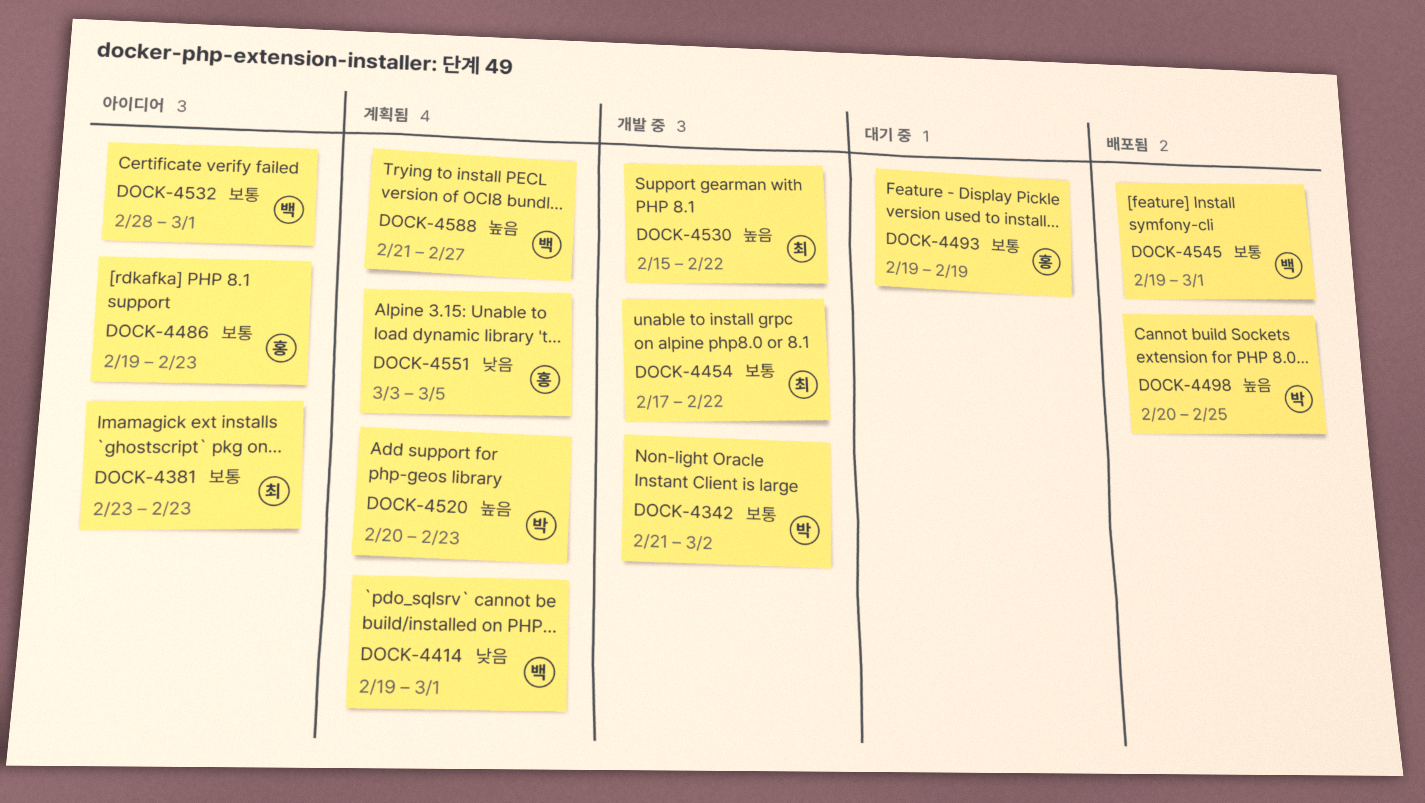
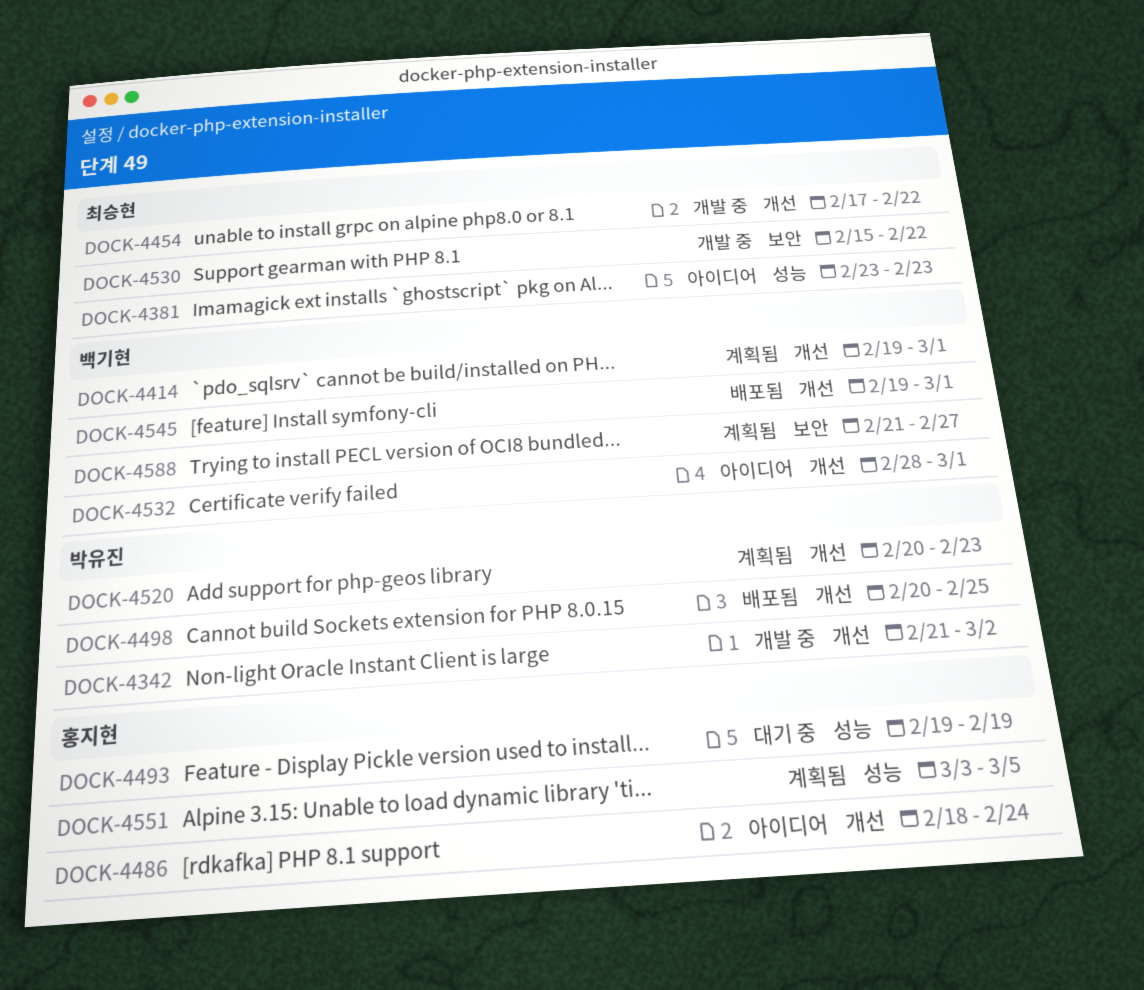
DOCK-4486, start: Feb 19 -> Feb 18
DOCK-4486, due: Feb 23 -> Feb 24

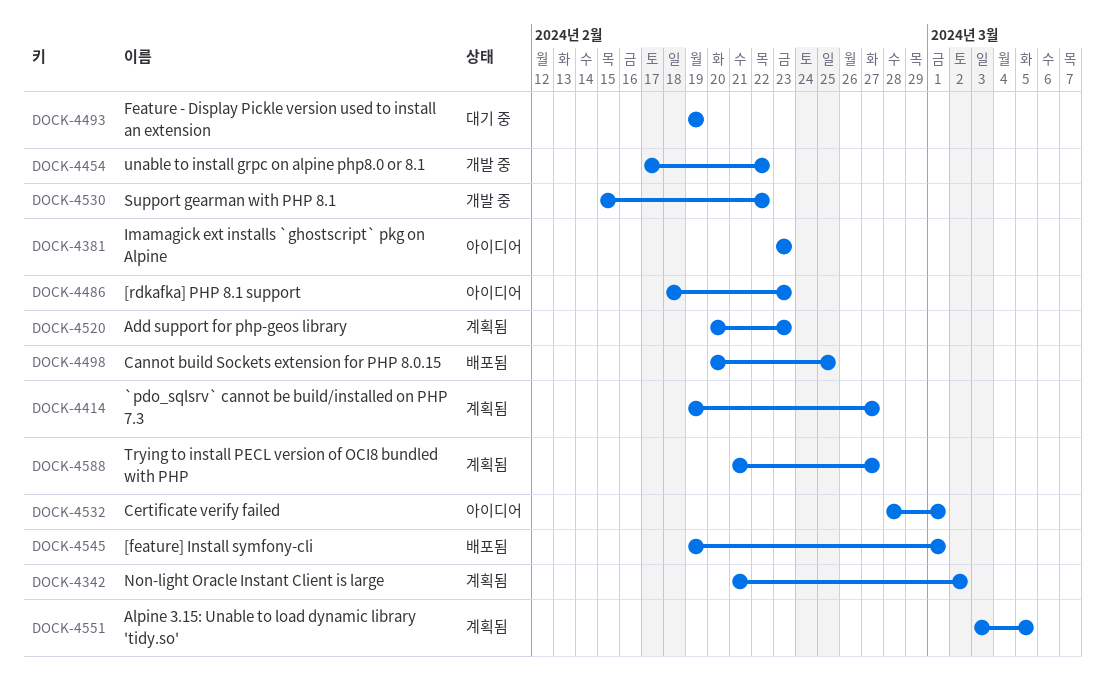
DOCK-4342, status: 개발 중 -> 계획됨
DOCK-4414, due: Mar 1 -> Feb 27
DOCK-4486, due: Feb 24 -> Feb 23

